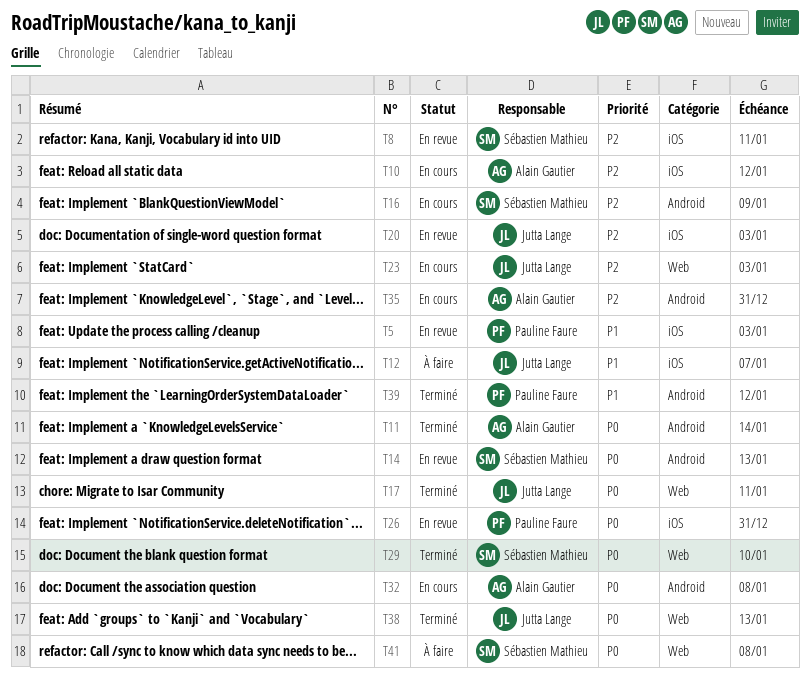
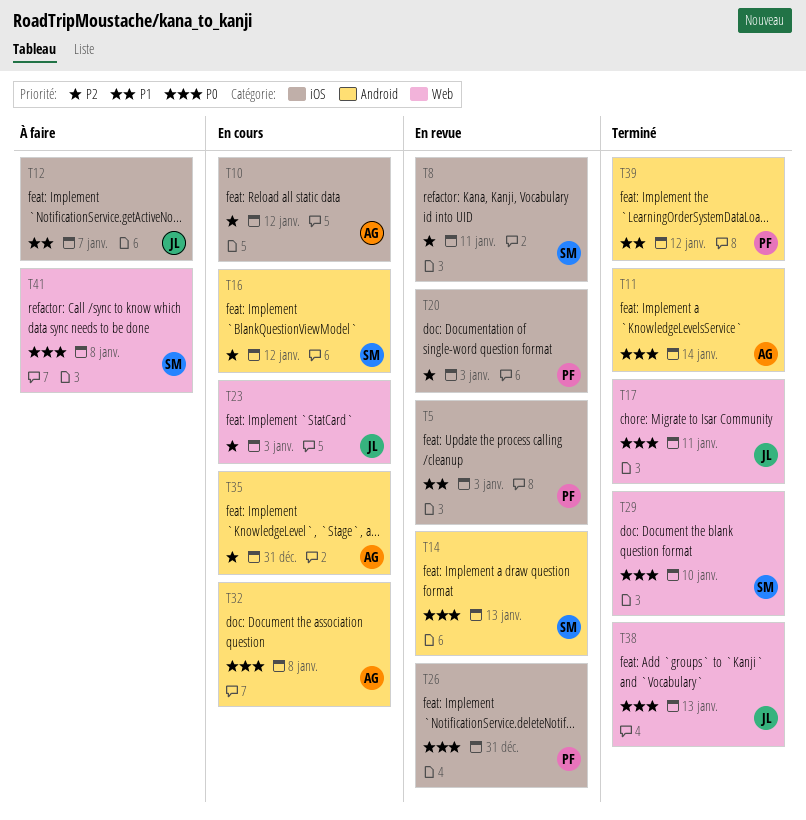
T16, due: Jan 9 -> Jan 12
T20, owner: Jutta Lange -> Pauline Faure

